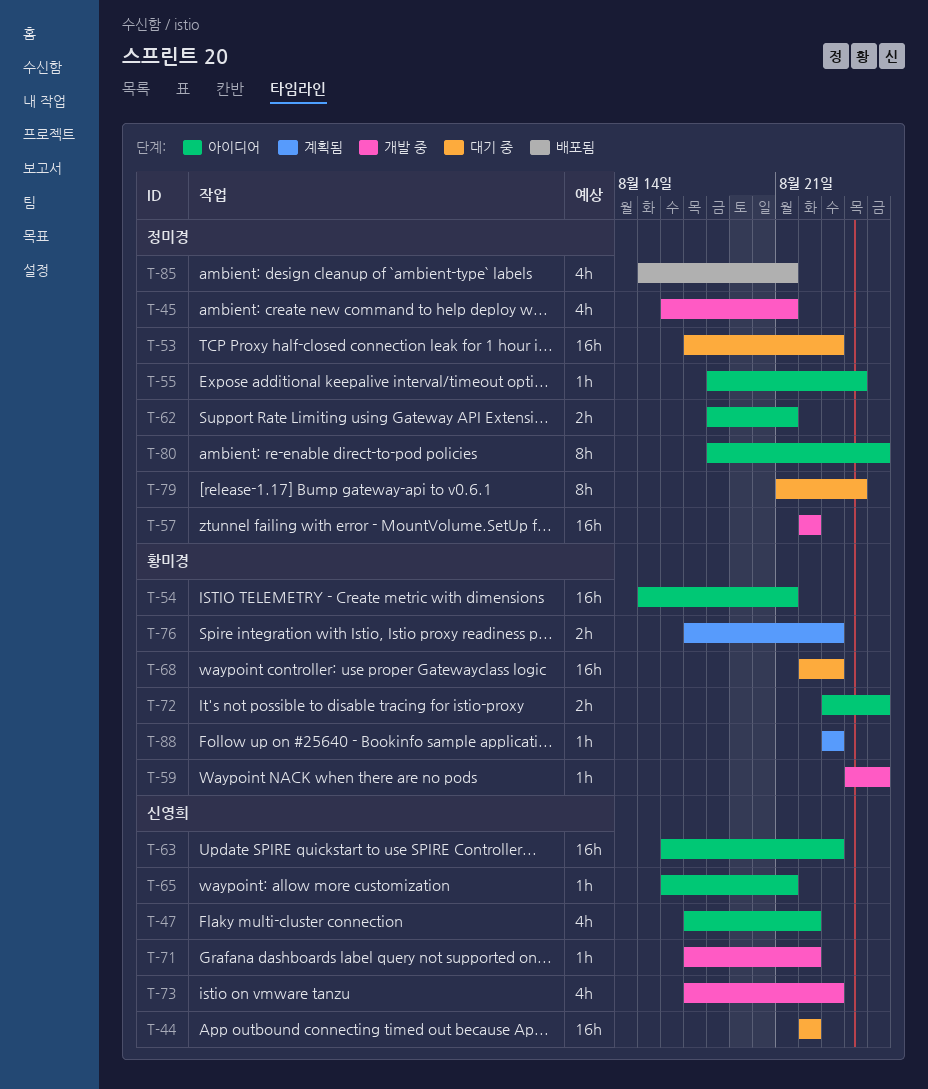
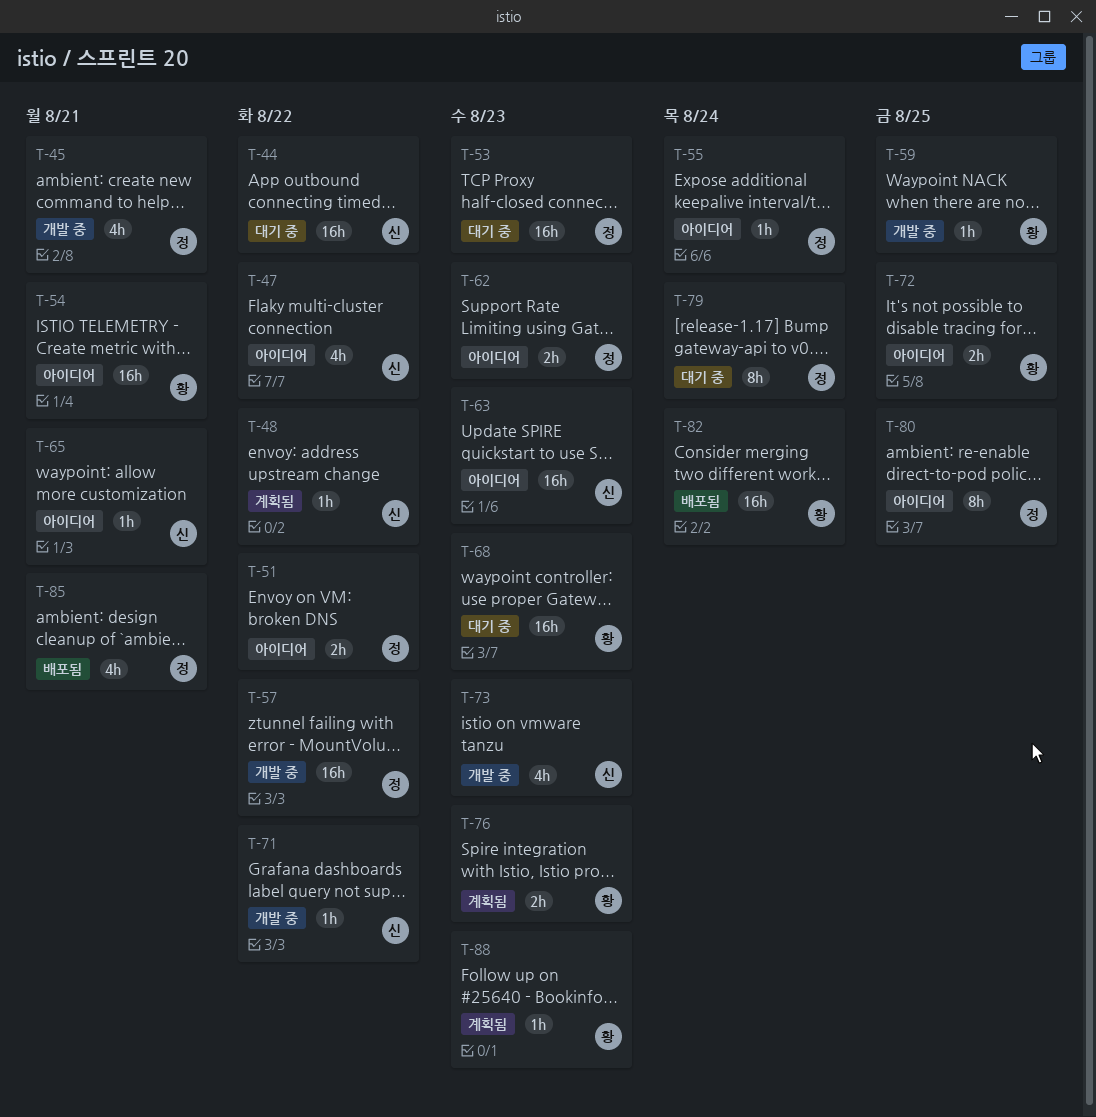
T-48: none -> present
T-51: none -> present
T-62, due: Aug 21 -> Aug 23
T-82: none -> present

